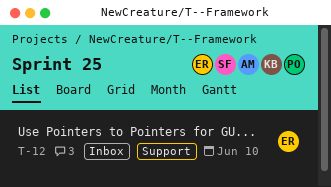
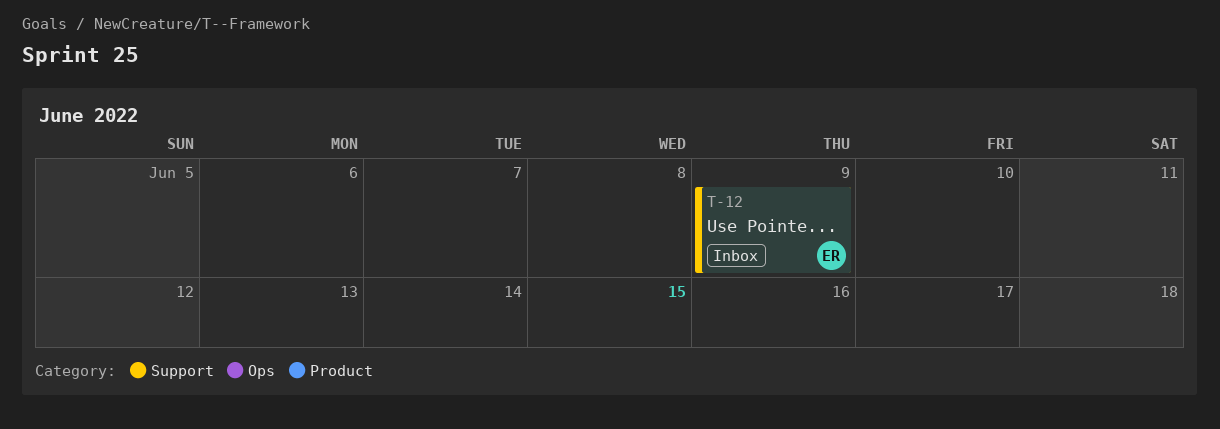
T-12, due: Jun 10 -> Jun 9

